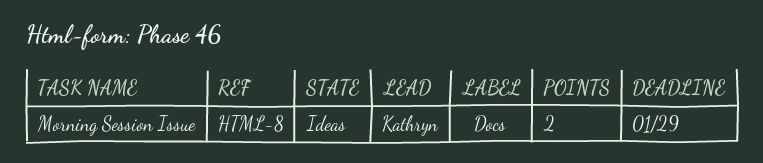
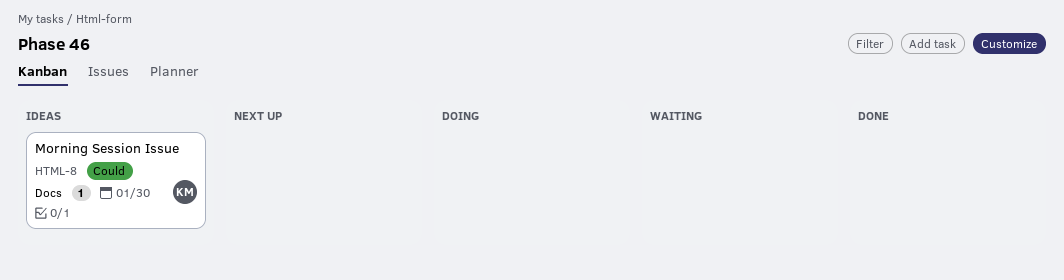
HTML-8, estimate: 2 -> 1
HTML-8, due: Jan 29 -> Jan 30

